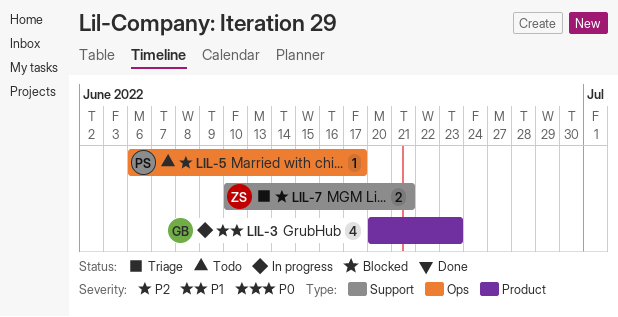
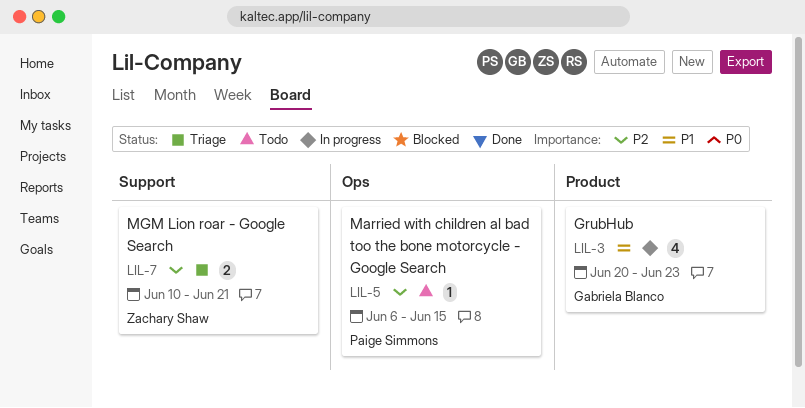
LIL-5, due: Jun 17 -> Jun 15

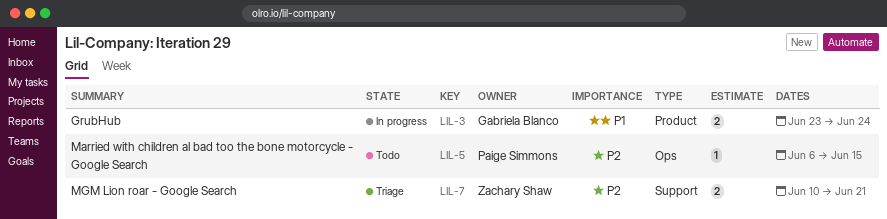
LIL-3, estimate: 4 -> 2
LIL-3, start: Jun 20 -> Jun 23
LIL-3, due: Jun 23 -> Jun 24

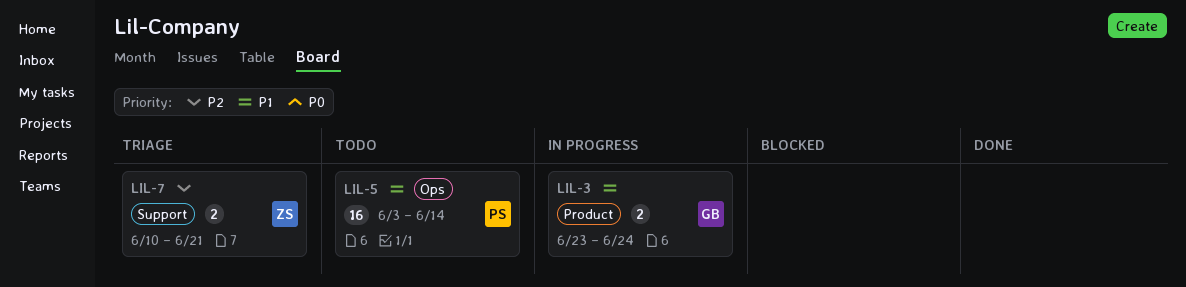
LIL-5, priority: P2 -> P1
LIL-5, estimate: 1 -> 16
LIL-5, start: Jun 6 -> Jun 3
LIL-5, due: Jun 15 -> Jun 14

